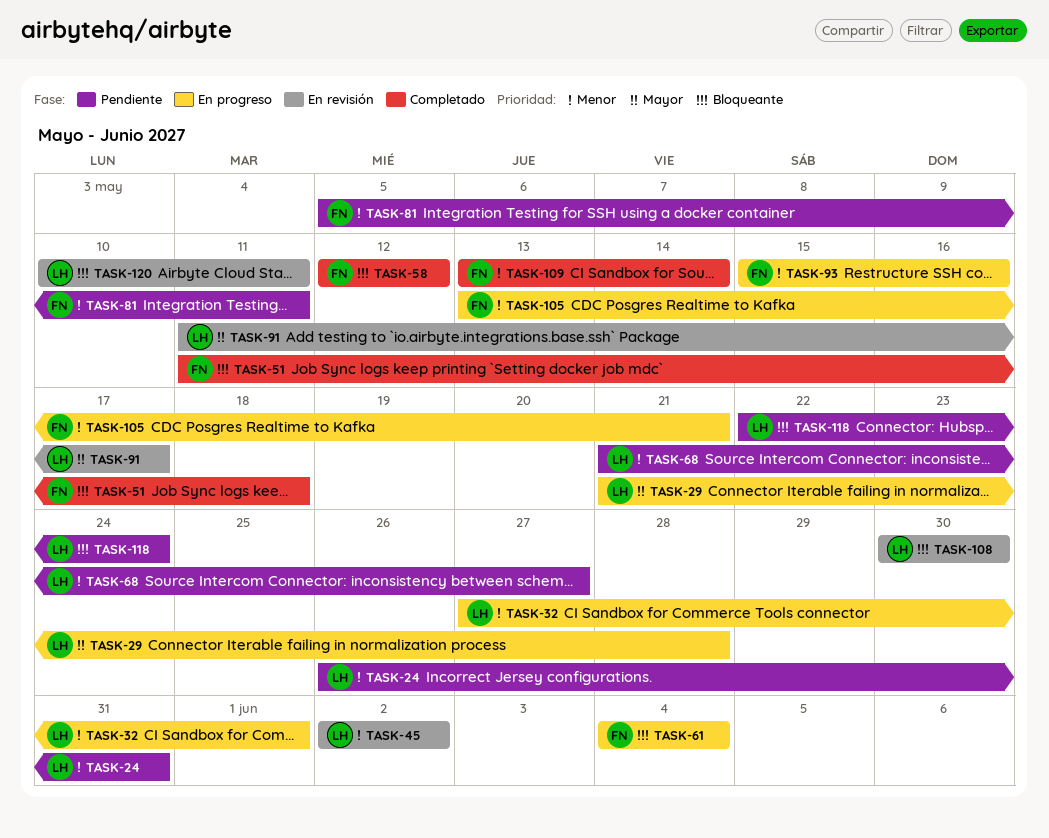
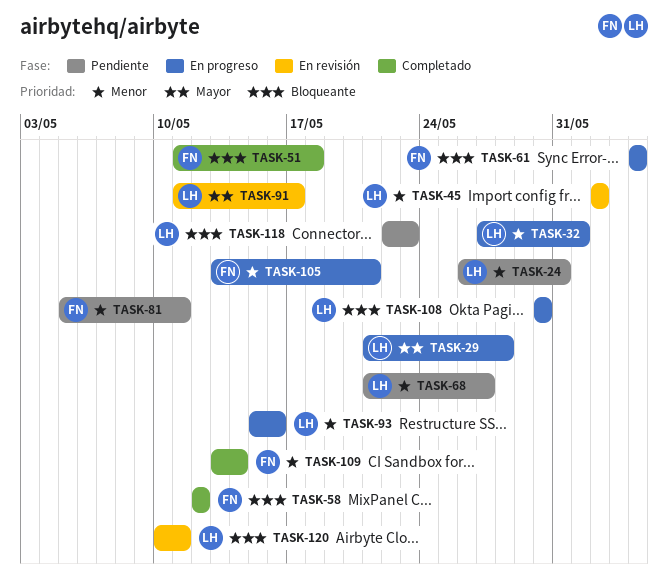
TASK-93, owner: FN -> LH
TASK-108, status: En revisión -> En progreso
TASK-118, due: May 24 -> May 23

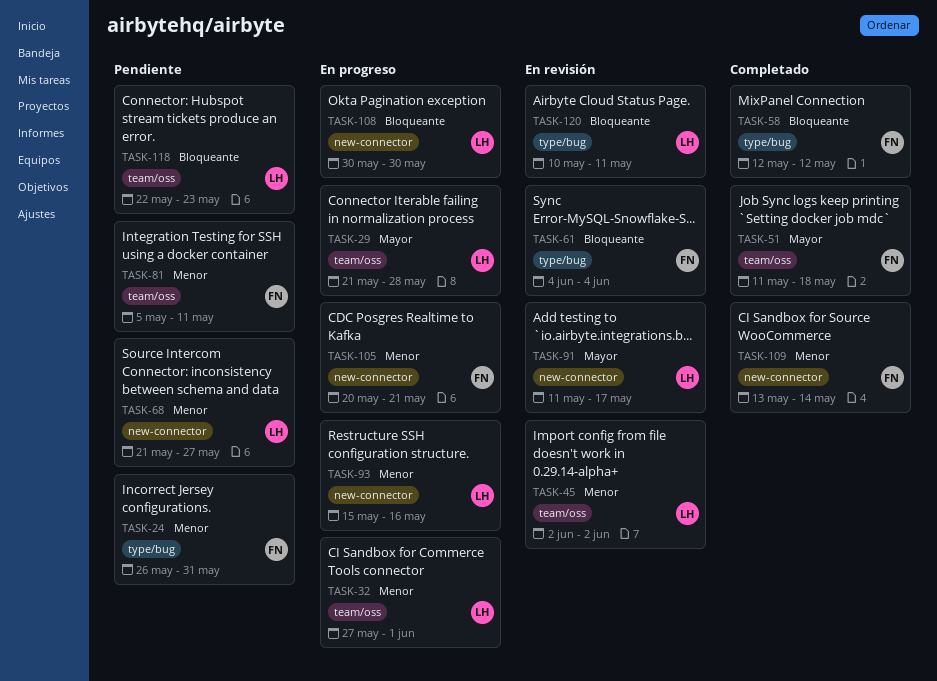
TASK-24, owner: LH -> FN
TASK-51, priority: Bloqueante -> Mayor
TASK-61, status: En progreso -> En revisión
TASK-105, start: May 13 -> May 20

